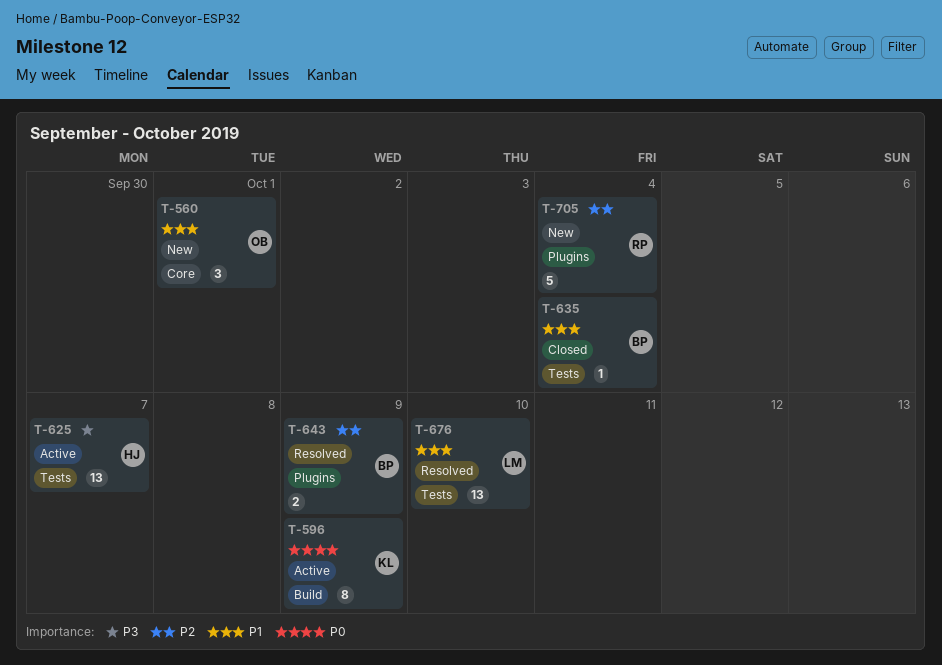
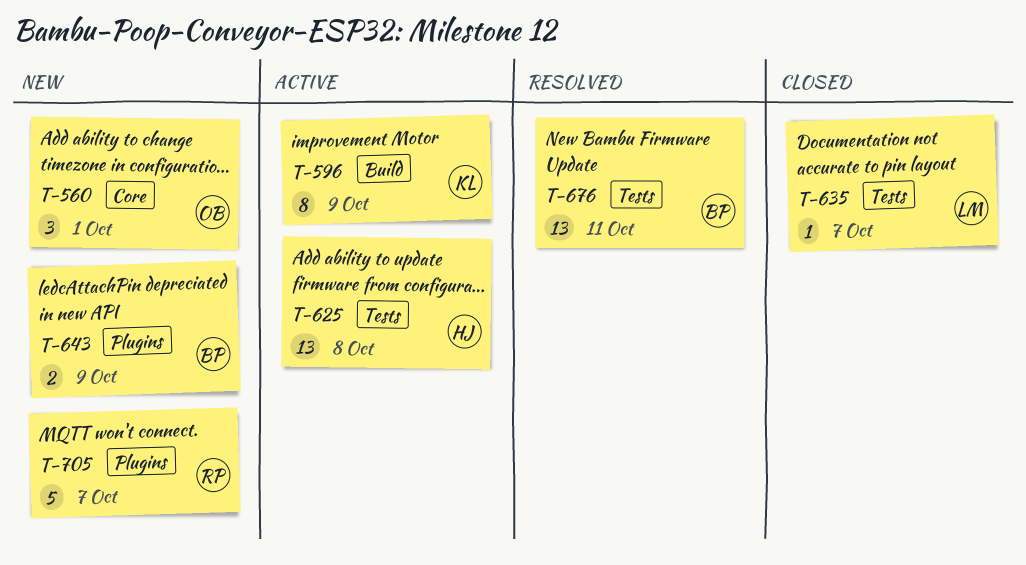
T-625, due: Oct 7 -> Oct 8
T-635, owner: BP -> LM
T-635, due: Oct 4 -> Oct 7
T-643, status: Resolved -> New
T-676, owner: LM -> BP
T-676, due: Oct 10 -> Oct 11
T-705, due: Oct 4 -> Oct 7

